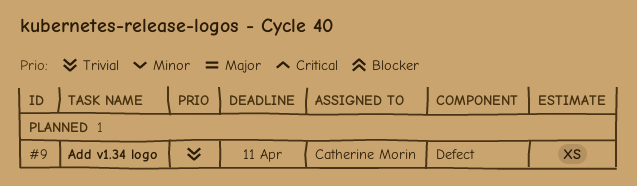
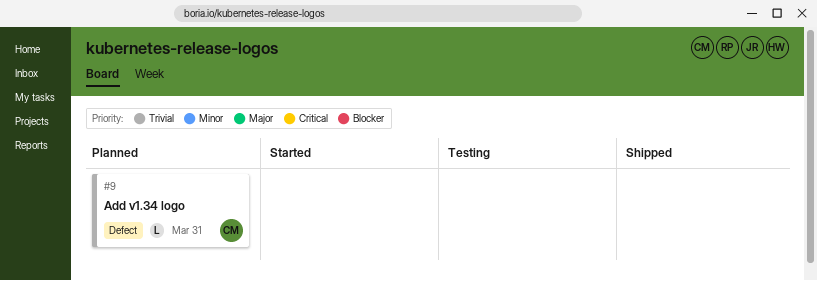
#9, estimate: XS -> L
#9, due: Apr 11 -> Mar 31

